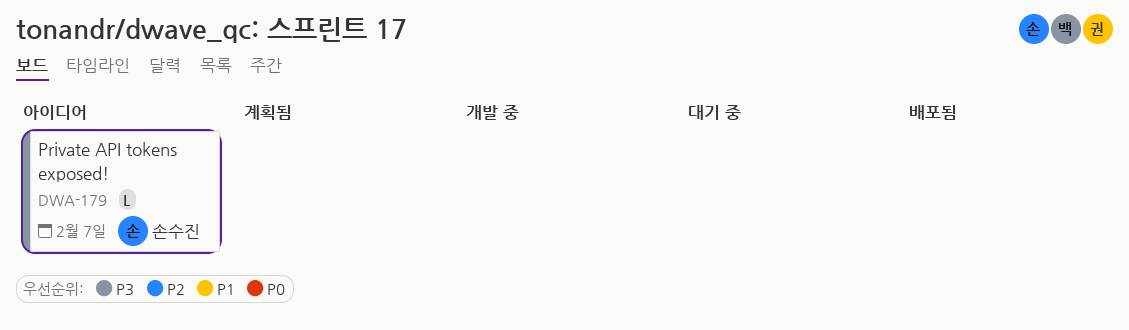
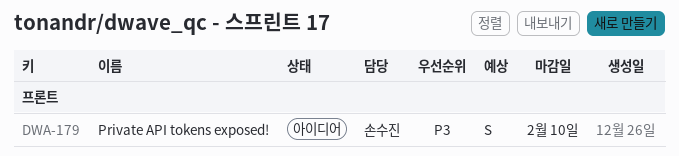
DWA-179, estimate: L -> S
DWA-179, due: Feb 7 -> Feb 10

